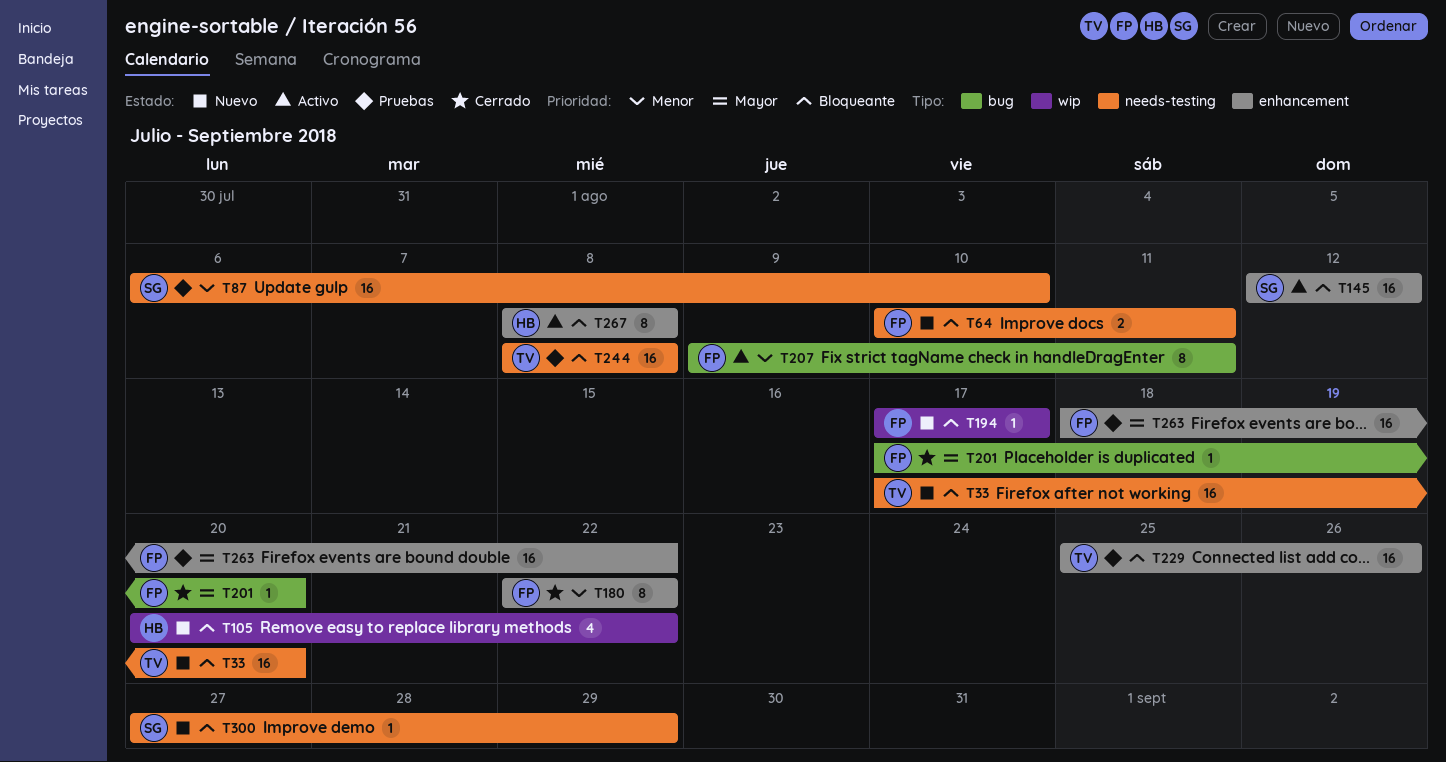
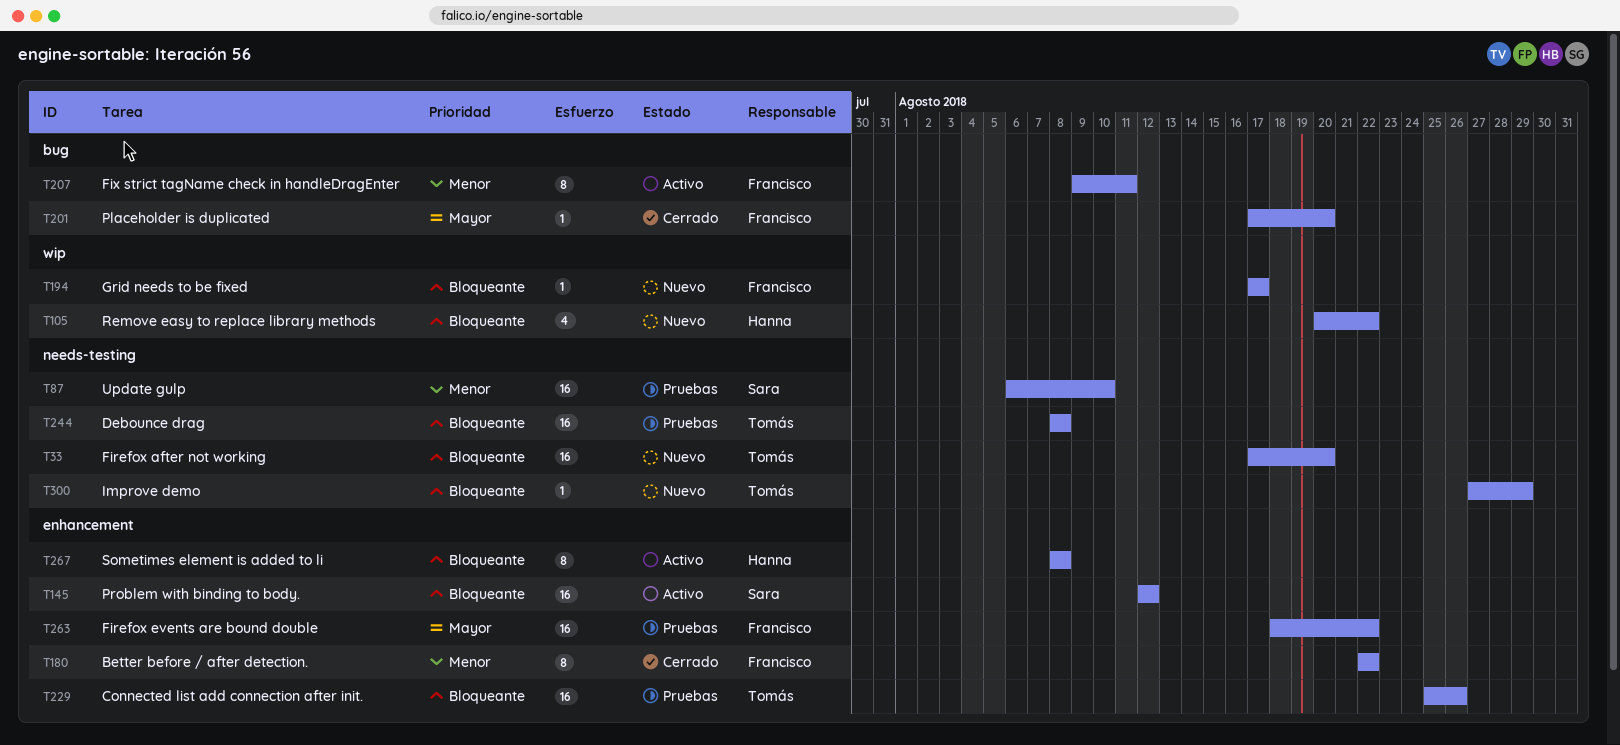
T64: present -> none
T300, owner: Sara -> Tomás

